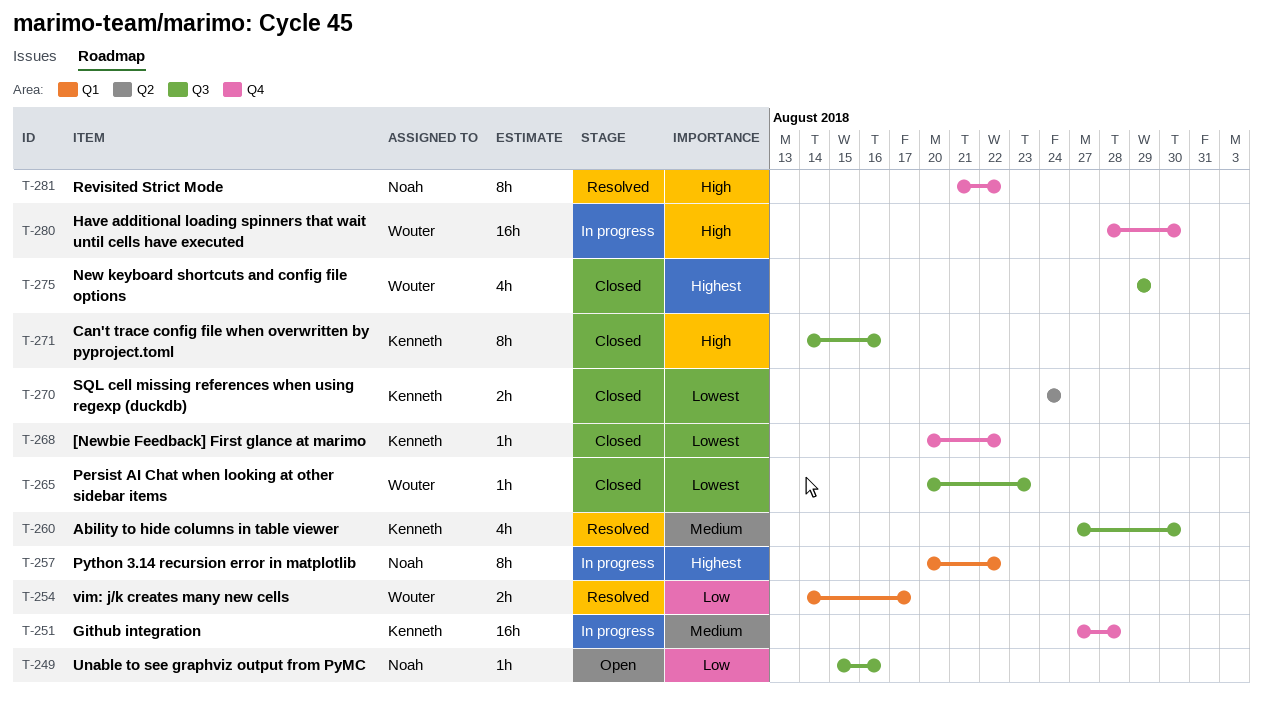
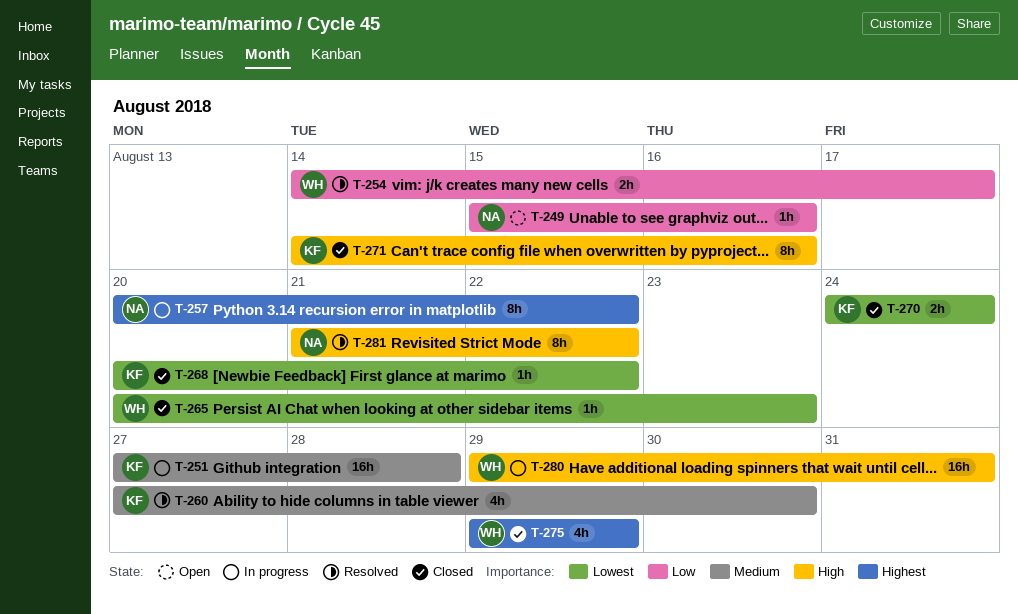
T-280, start: Aug 28 -> Aug 29
T-280, due: Aug 30 -> Aug 31

